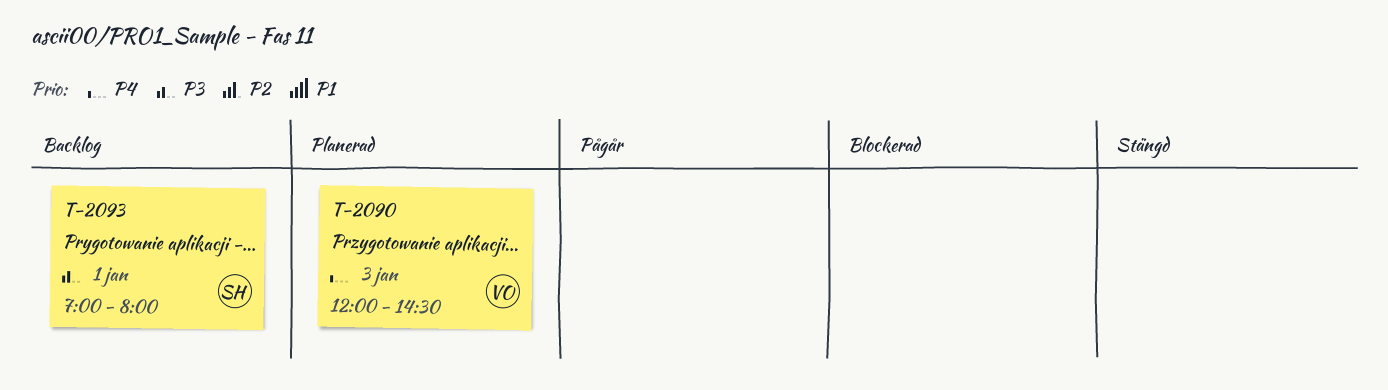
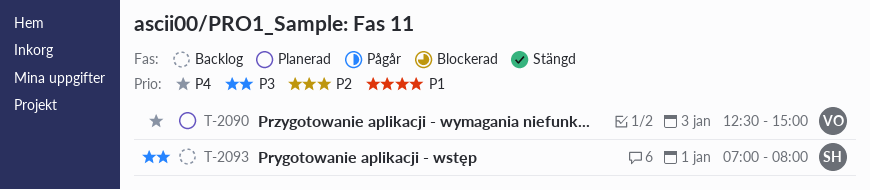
T-2090, begins: 12:00 -> 12:30
T-2090, ends: 14:30 -> 15:00

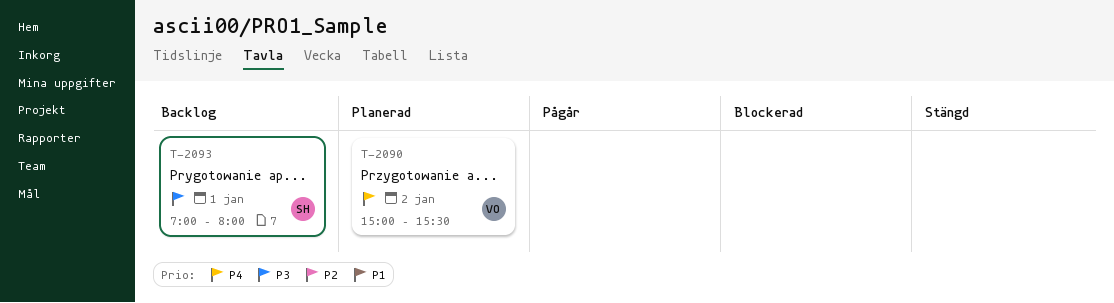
T-2090, day: Jan 3 -> Jan 2
T-2090, begins: 12:30 -> 15:00
T-2090, ends: 15:00 -> 15:30

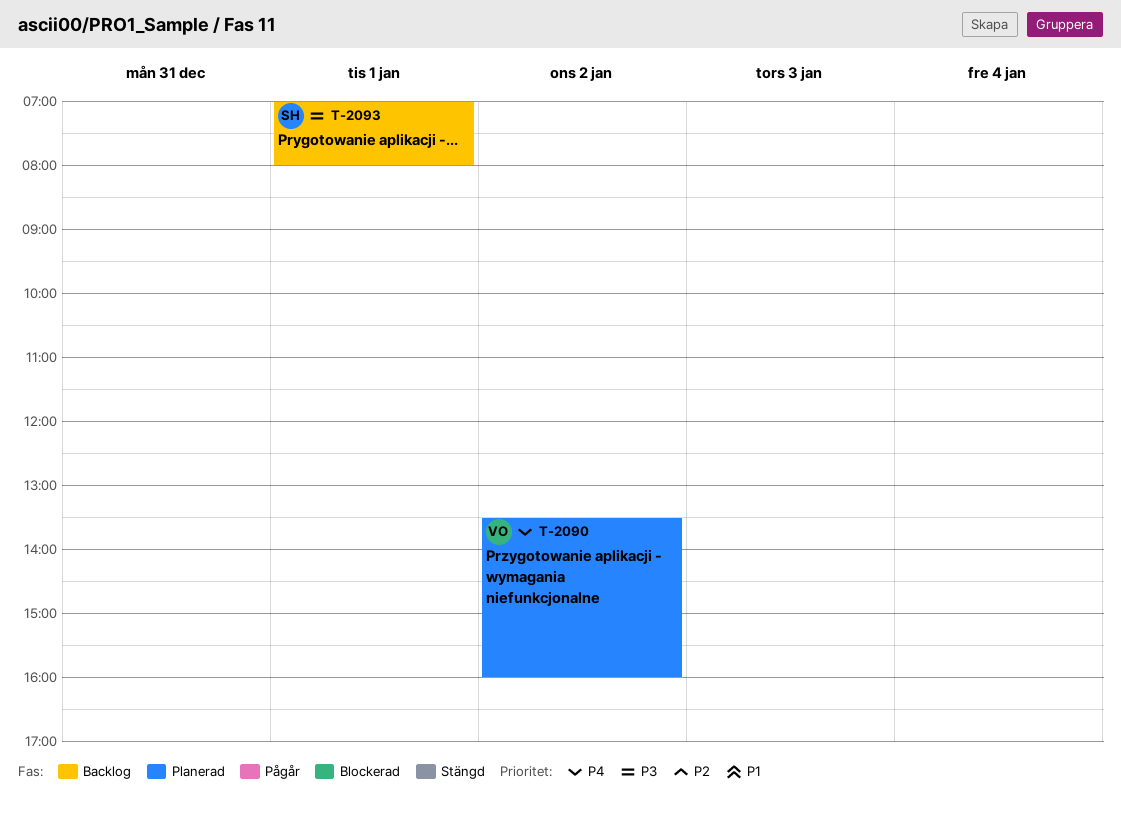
T-2090, begins: 15:00 -> 13:30
T-2090, ends: 15:30 -> 16:00

